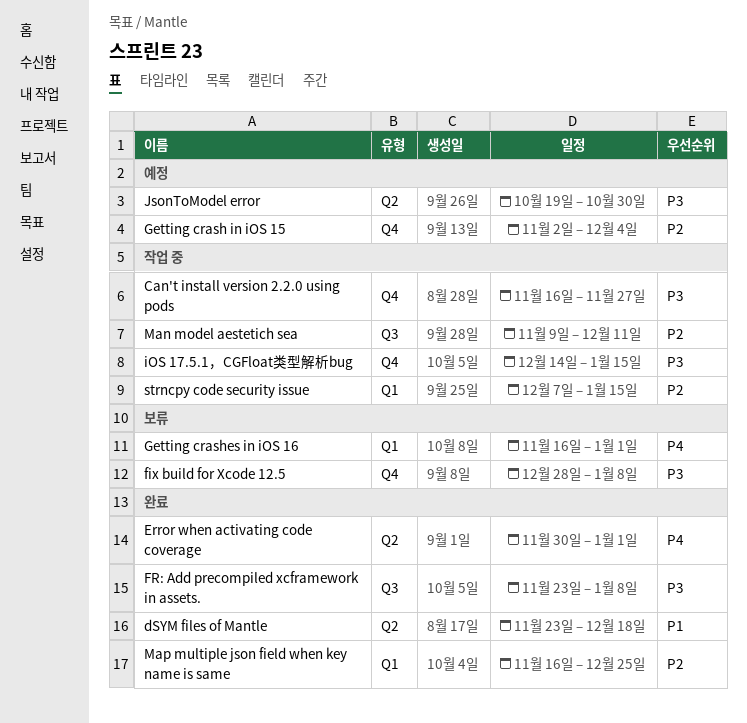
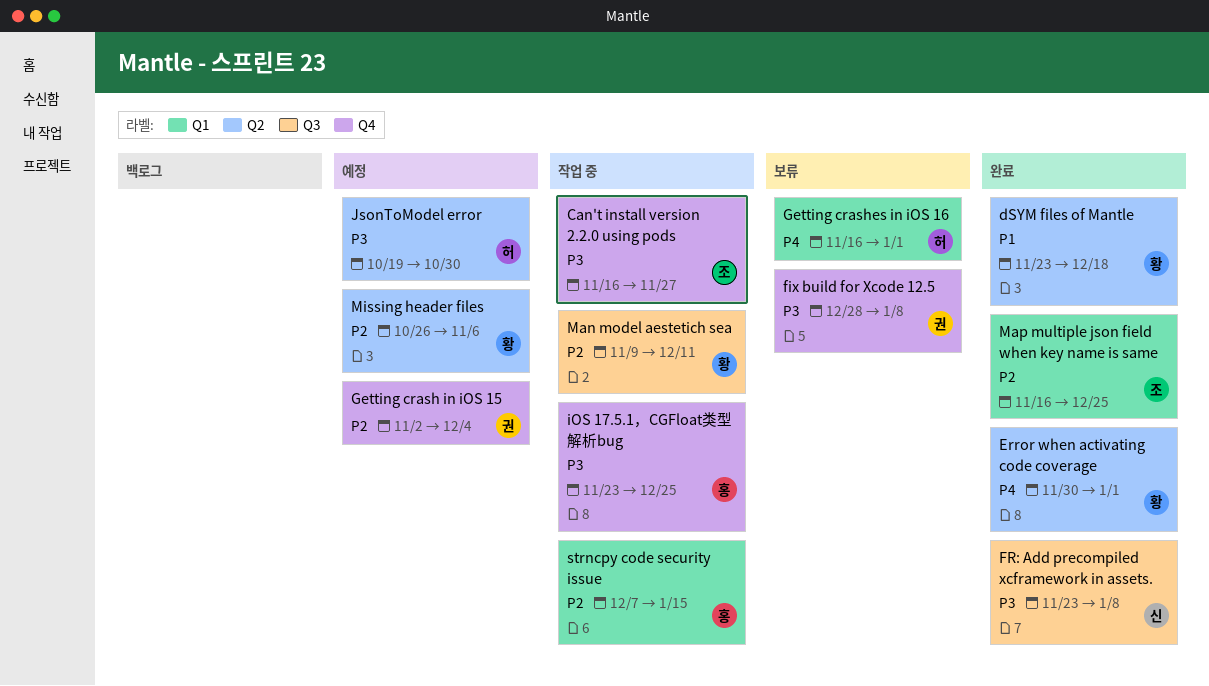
iOS 17.5.1，CGFloat类型解析bug, start: Dec 14 -> Nov 23
iOS 17.5.1，CGFloat类型解析bug, due: Jan 15 -> Dec 25
Missing header files: none -> present

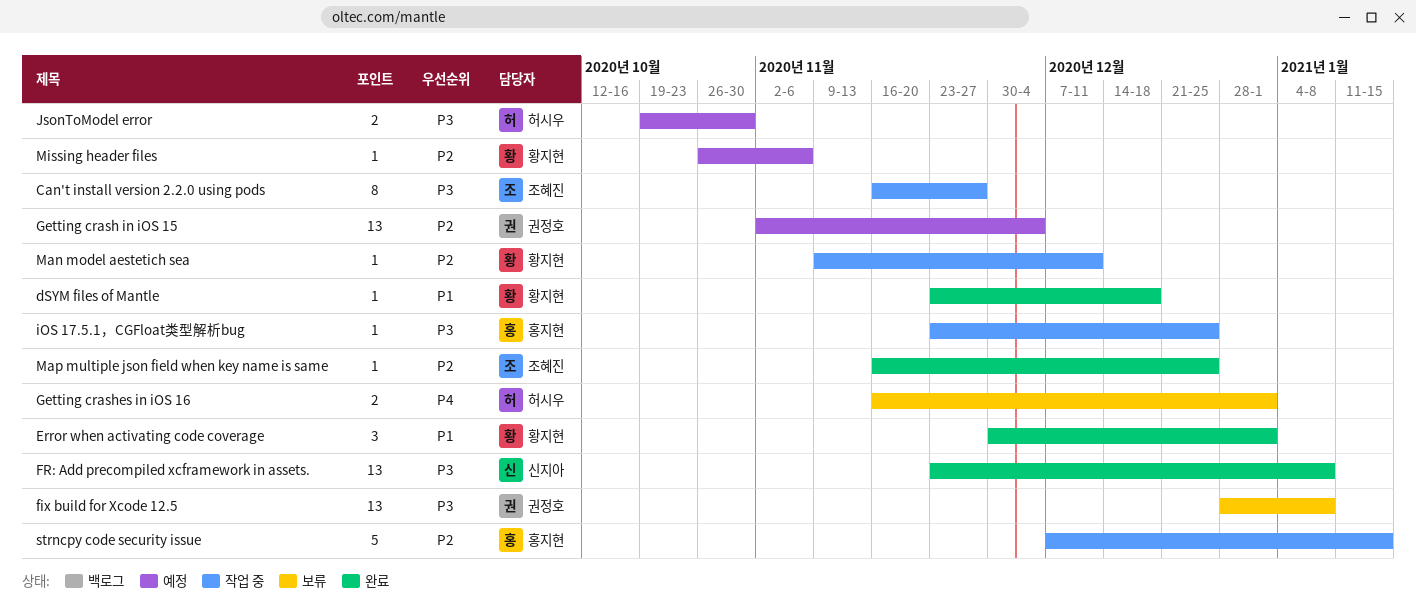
Error when activating code coverage, priority: P4 -> P1

